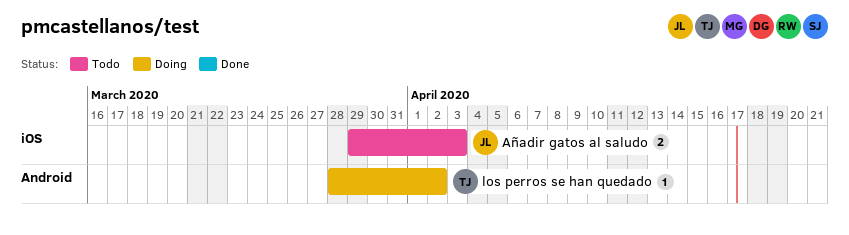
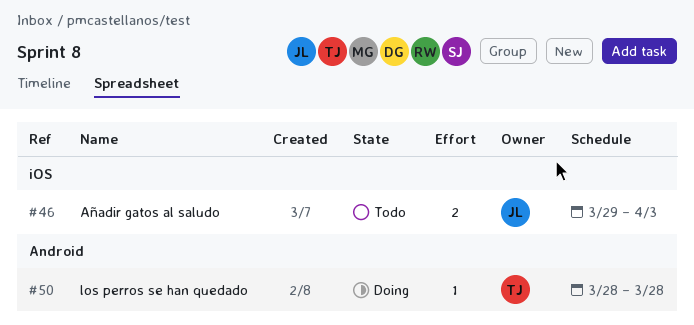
los perros se han quedado, due: Apr 2 -> Mar 28

